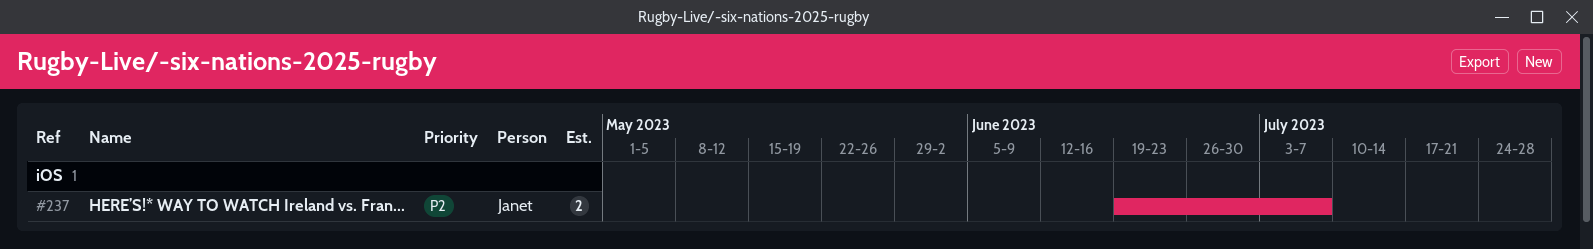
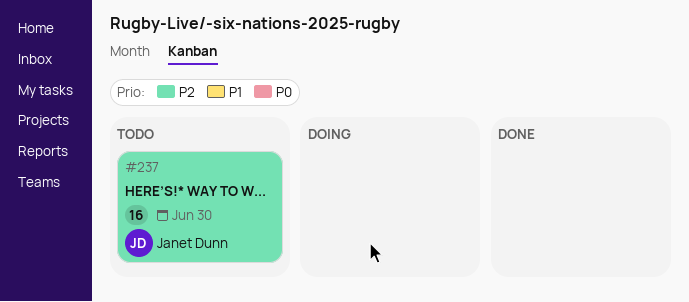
#237, estimate: 2 -> 16
#237, due: Jul 7 -> Jun 30

